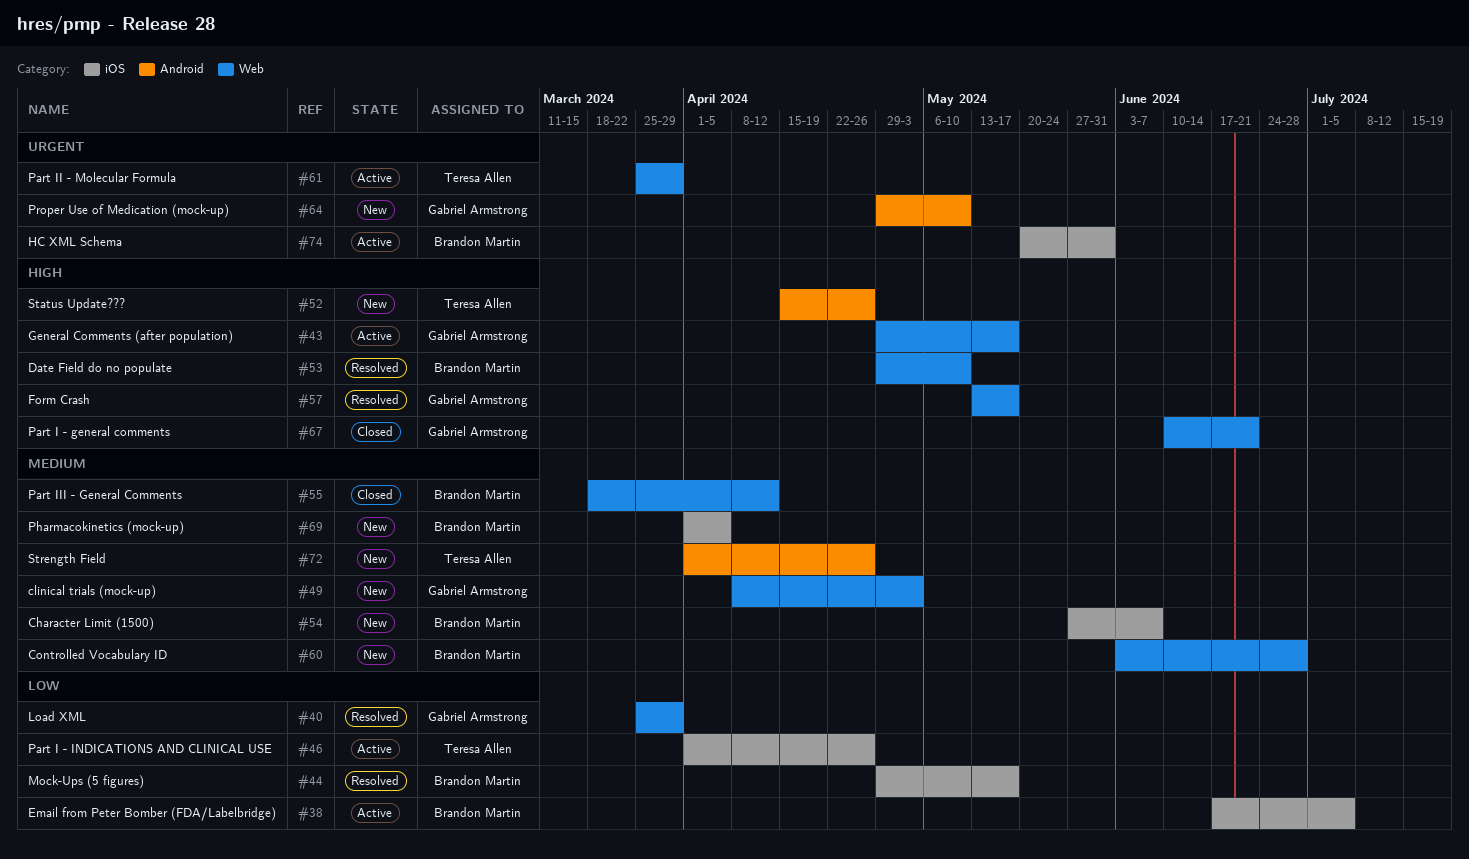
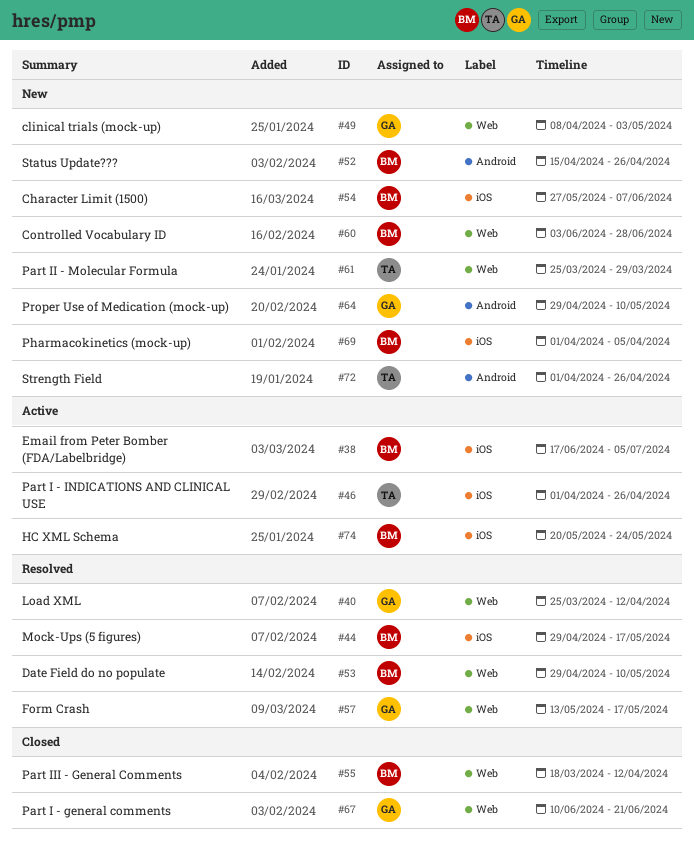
#40, due: Mar 29 -> Apr 12
#43: present -> none
#52, owner: Teresa Allen -> Brandon Martin
#61, status: Active -> New
#74, due: May 31 -> May 24

